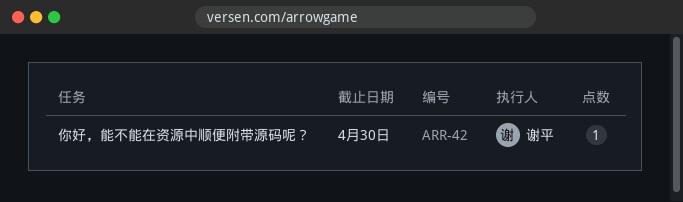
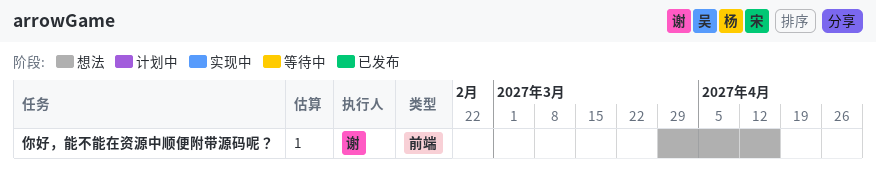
你好，能不能在资源中顺便附带源码呢？, due: Apr 30 -> Apr 16

